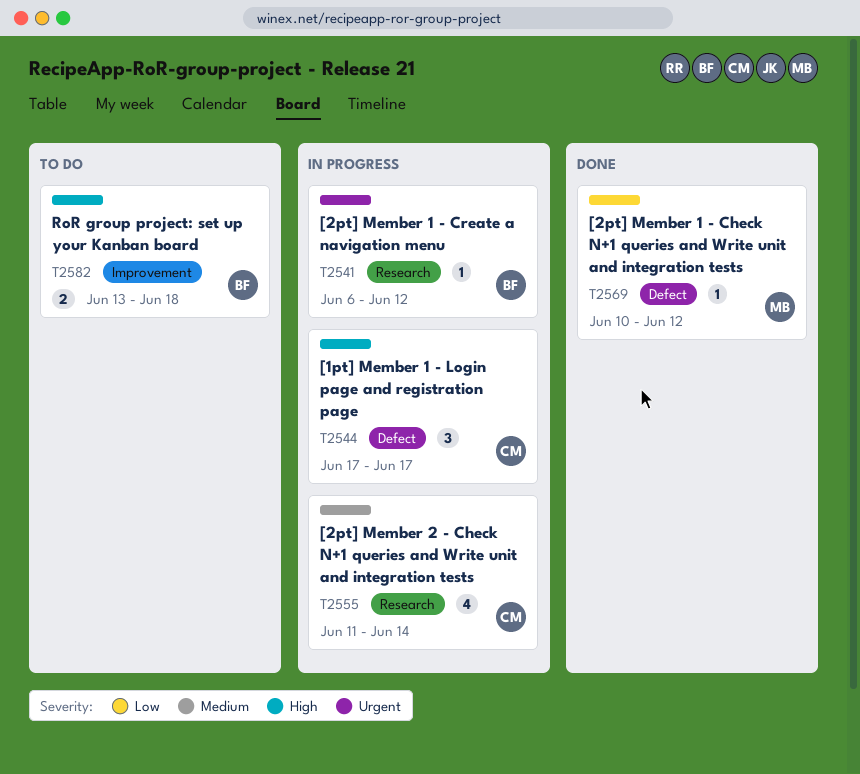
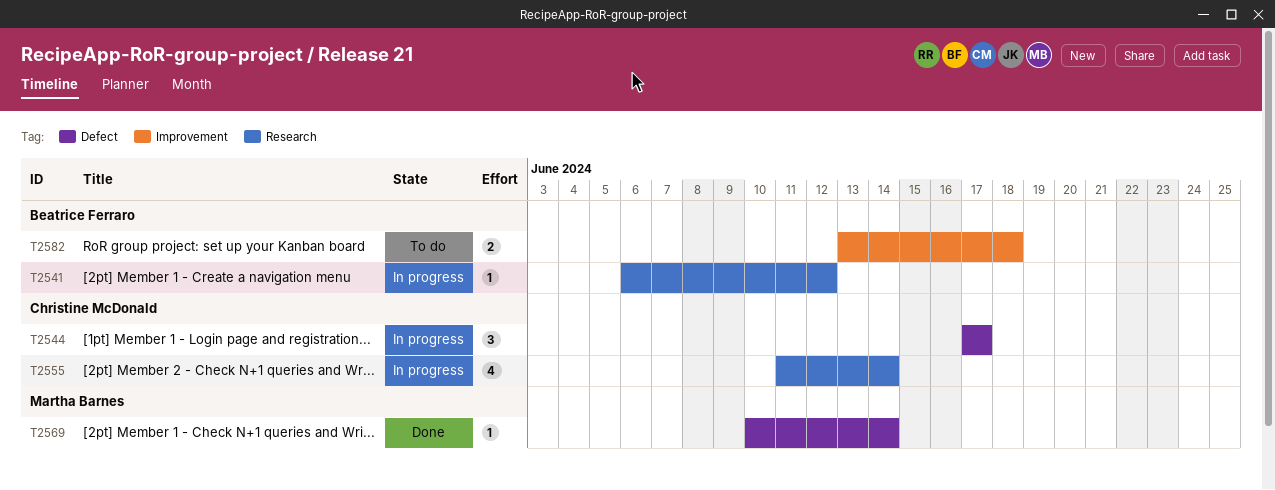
T2569, due: Jun 12 -> Jun 14

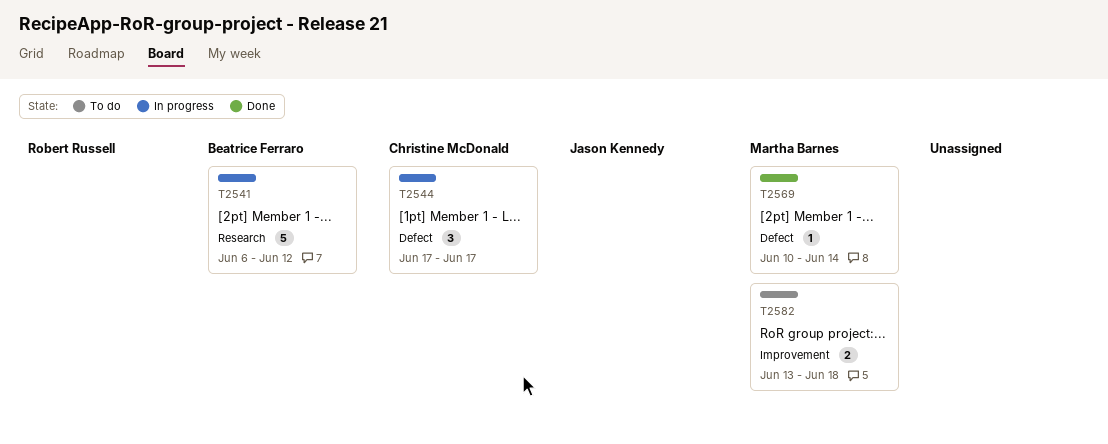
T2541, estimate: 1 -> 5
T2555: present -> none
T2582, owner: Beatrice Ferraro -> Martha Barnes

